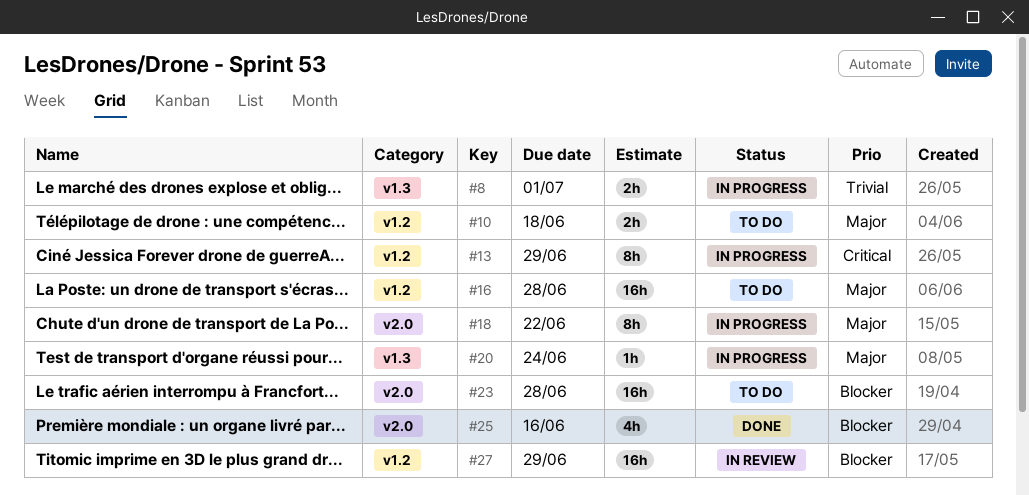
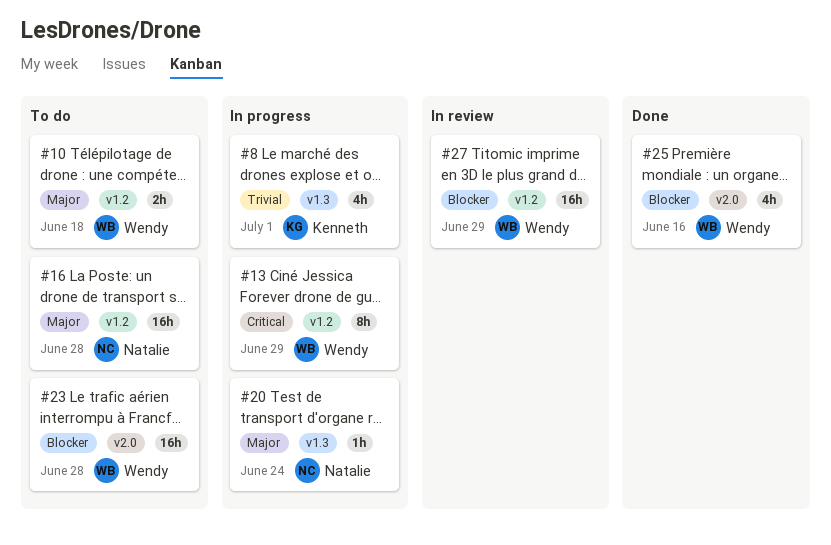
#8, estimate: 2h -> 4h
#18: present -> none

